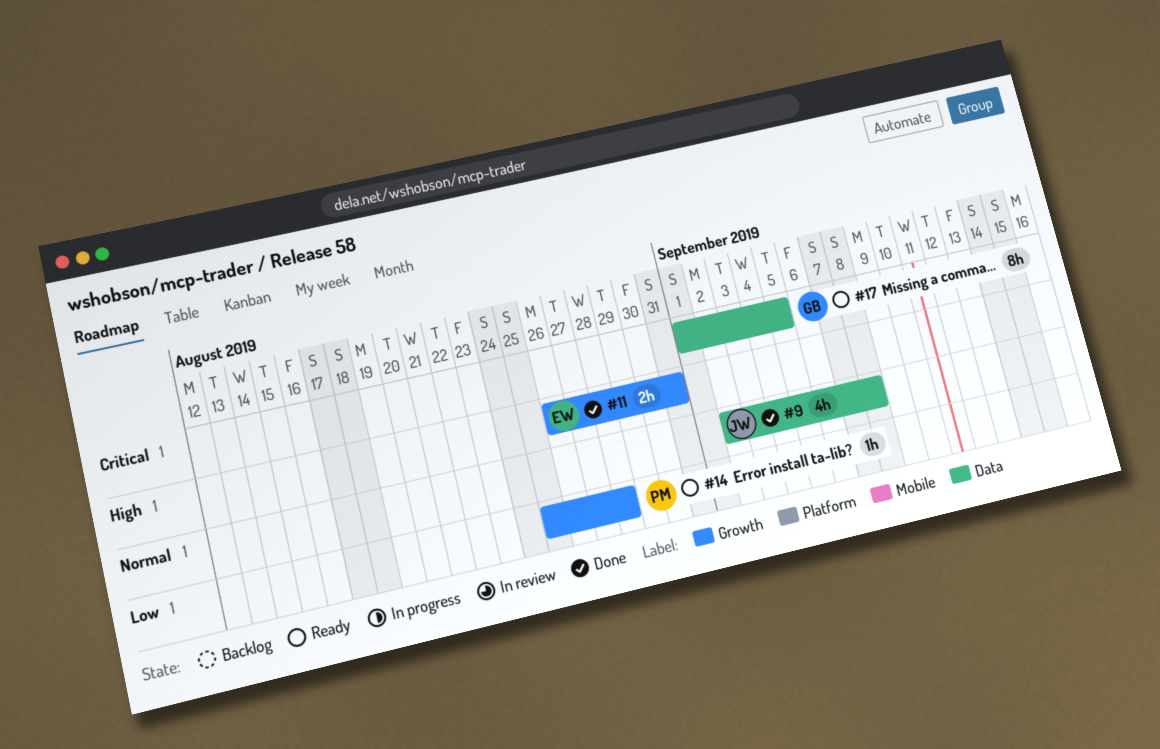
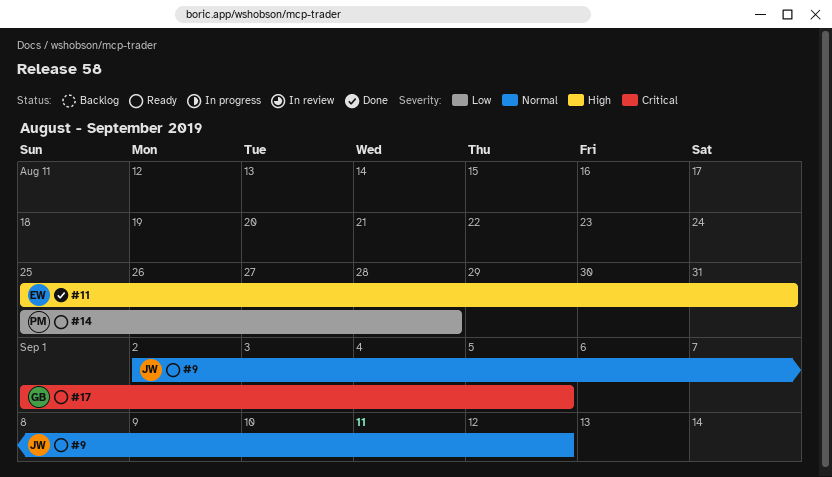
#9, status: Done -> Ready
#9, due: Sep 8 -> Sep 12
#11, start: Aug 26 -> Aug 25

